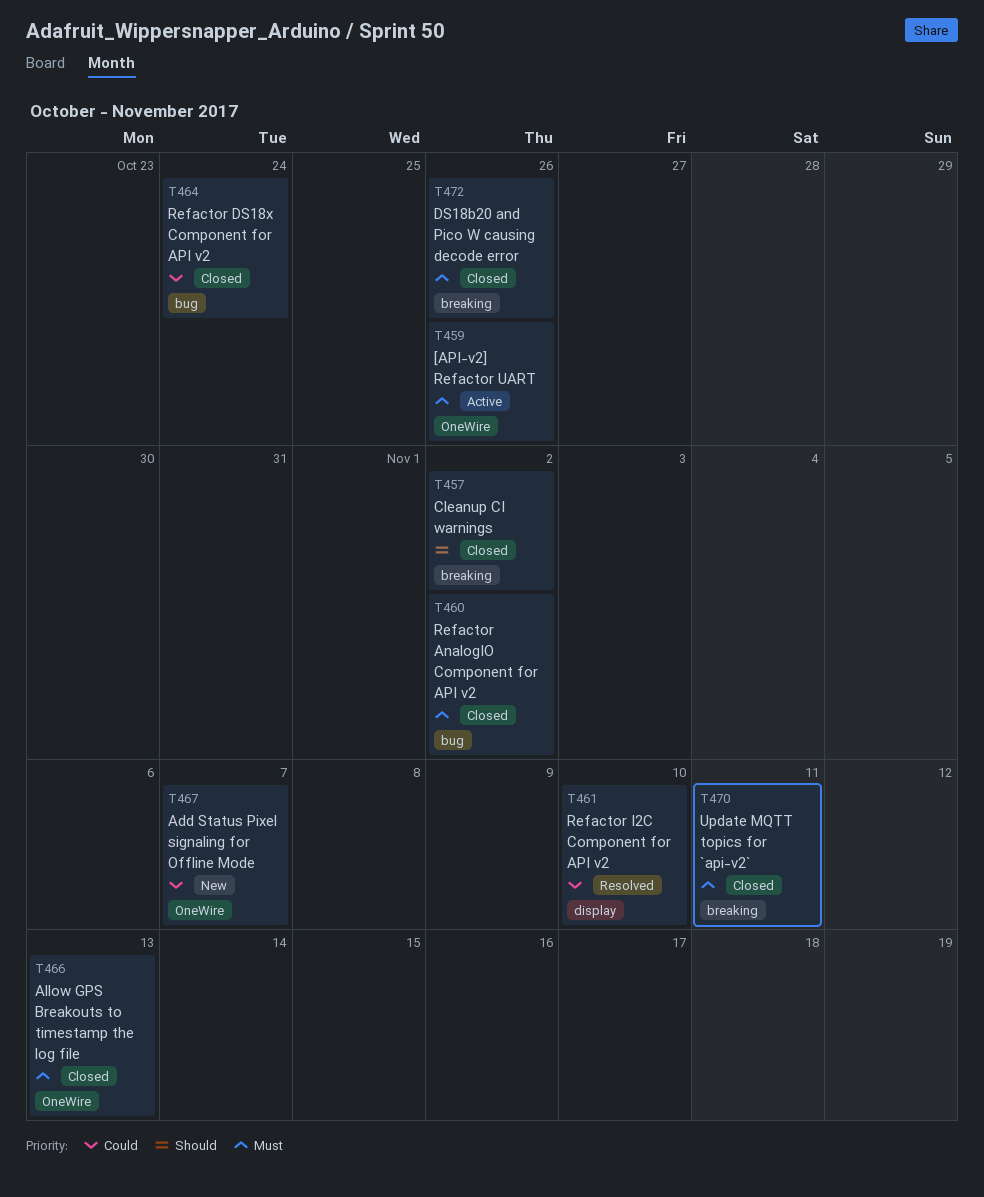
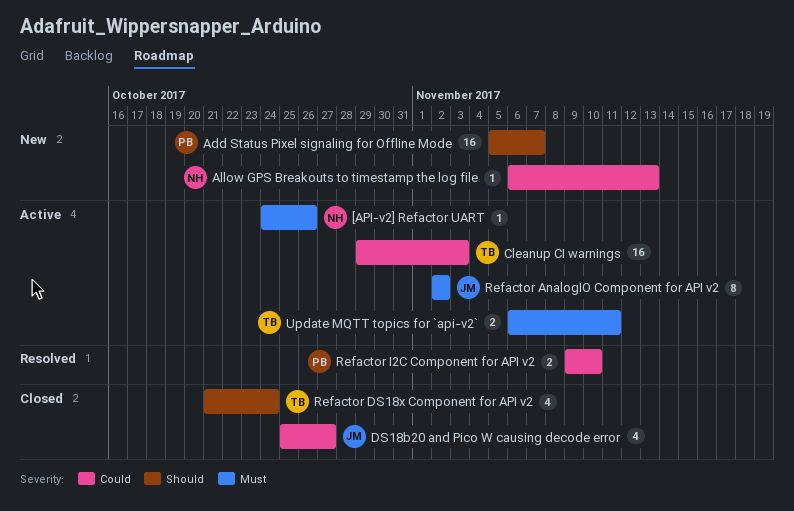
Add Status Pixel signaling for Offline Mode, priority: Could -> Should
Allow GPS Breakouts to timestamp the log file, status: Closed -> New
Allow GPS Breakouts to timestamp the log file, priority: Must -> Could
Cleanup CI warnings, status: Closed -> Active
Cleanup CI warnings, priority: Should -> Could
Cleanup CI warnings, due: Nov 2 -> Nov 3
DS18b20 and Pico W causing decode error, priority: Must -> Could
DS18b20 and Pico W causing decode error, due: Oct 26 -> Oct 27
Refactor AnalogIO Component for API v2, status: Closed -> Active
Refactor DS18x Component for API v2, priority: Could -> Should
Update MQTT topics for `api-v2`, status: Closed -> Active

